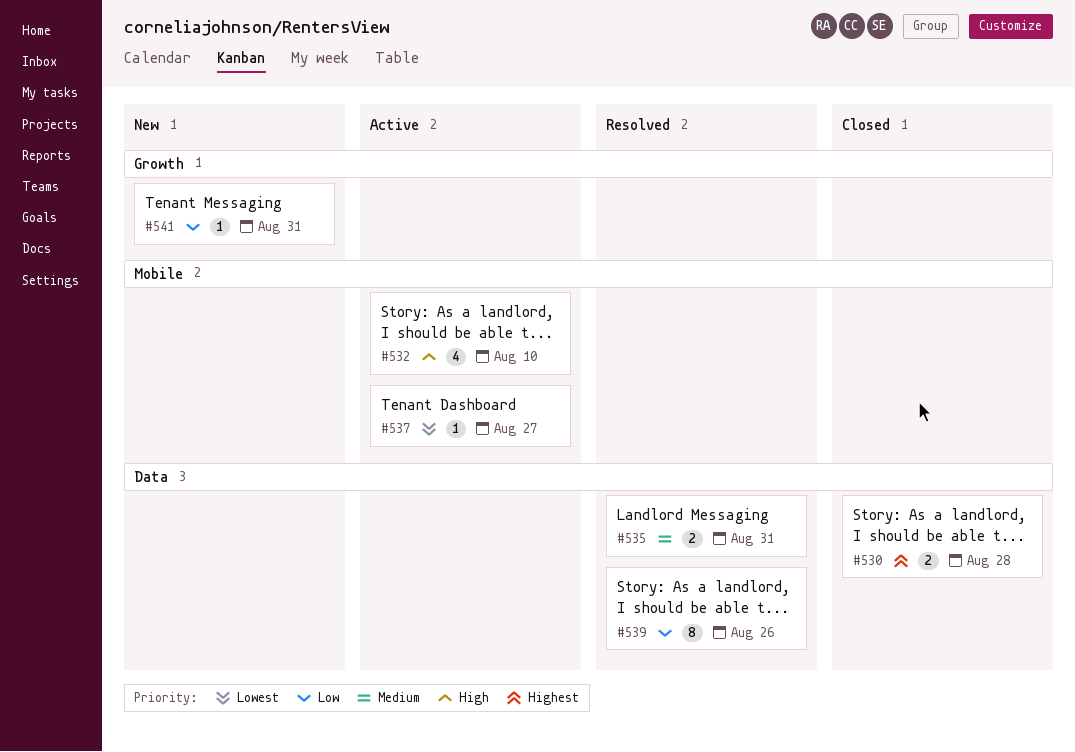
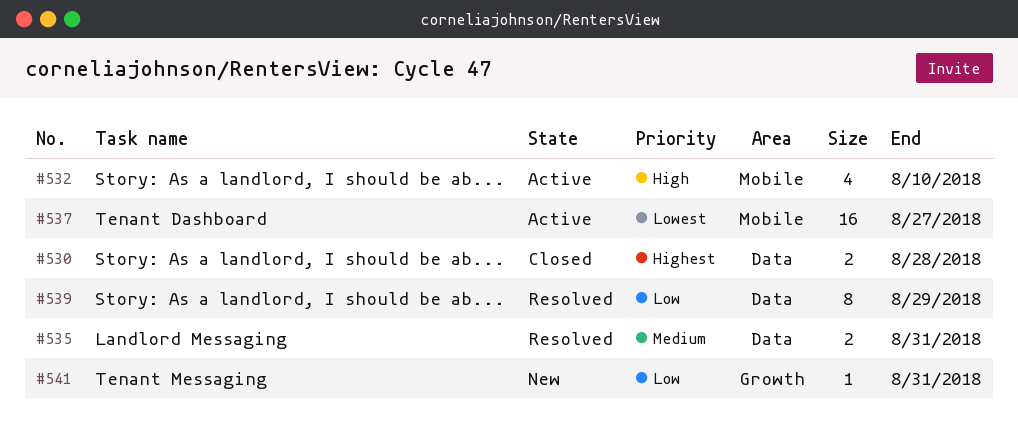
#537, estimate: 1 -> 16
#539, due: Aug 26 -> Aug 29

